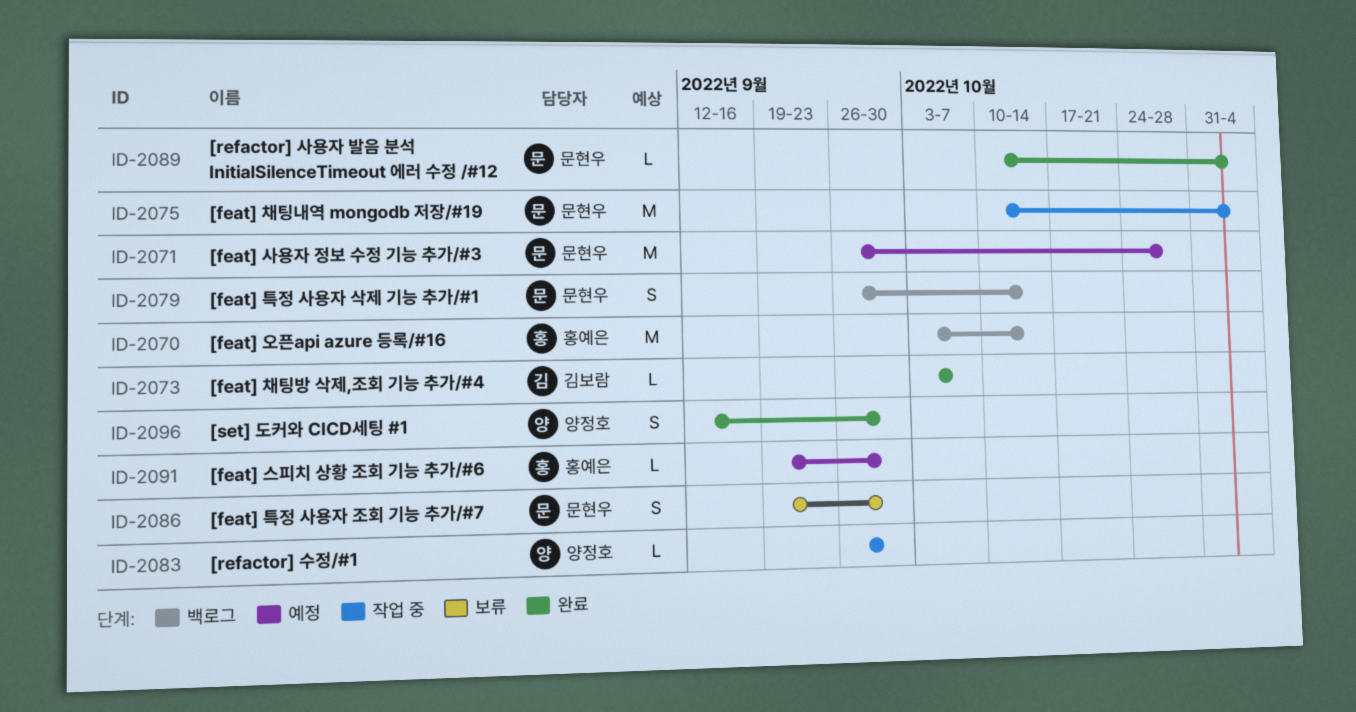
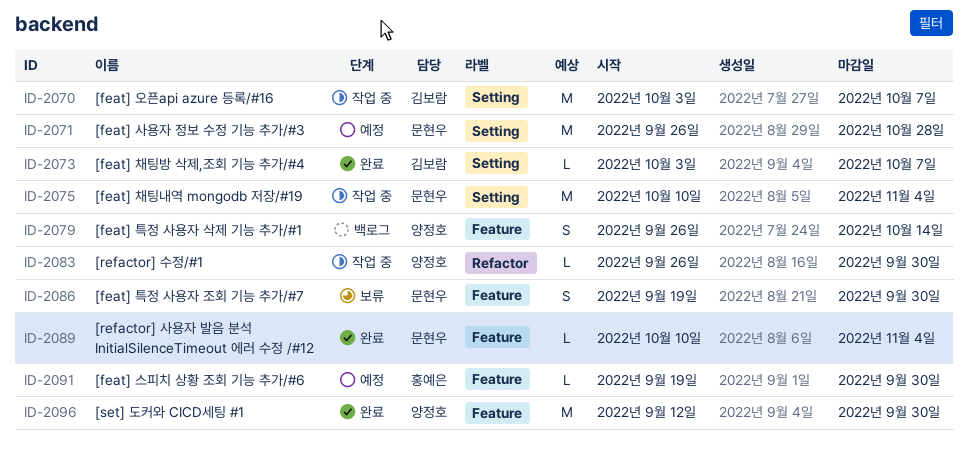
ID-2070, status: 백로그 -> 작업 중
ID-2070, owner: 홍예은 -> 김보람
ID-2070, due: Oct 14 -> Oct 7
ID-2079, owner: 문현우 -> 양정호
ID-2096, estimate: S -> M

